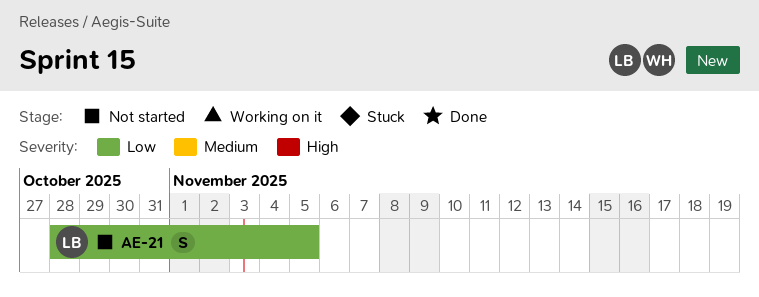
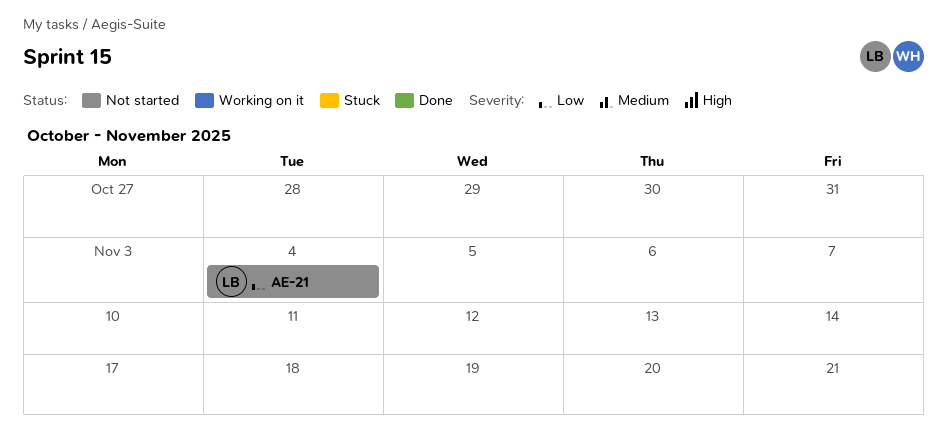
AE-21, start: Oct 28 -> Nov 4
AE-21, due: Nov 5 -> Nov 4

